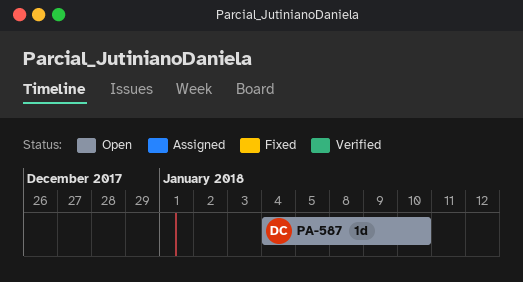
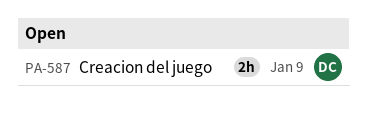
PA-587, estimate: 1d -> 2h
PA-587, due: Jan 10 -> Jan 9

